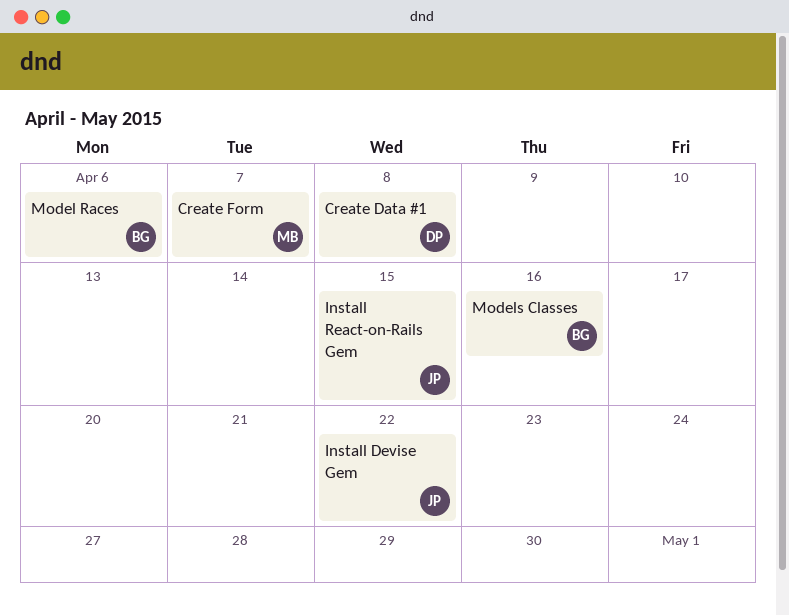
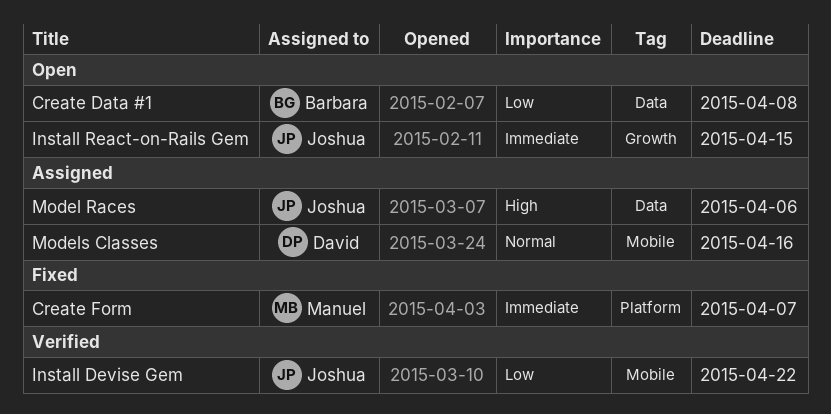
Create Data #1, owner: David -> Barbara
Model Races, owner: Barbara -> Joshua
Models Classes, owner: Barbara -> David

